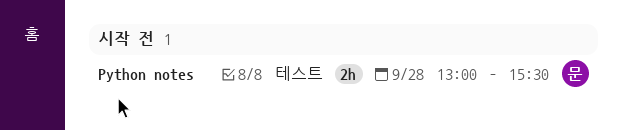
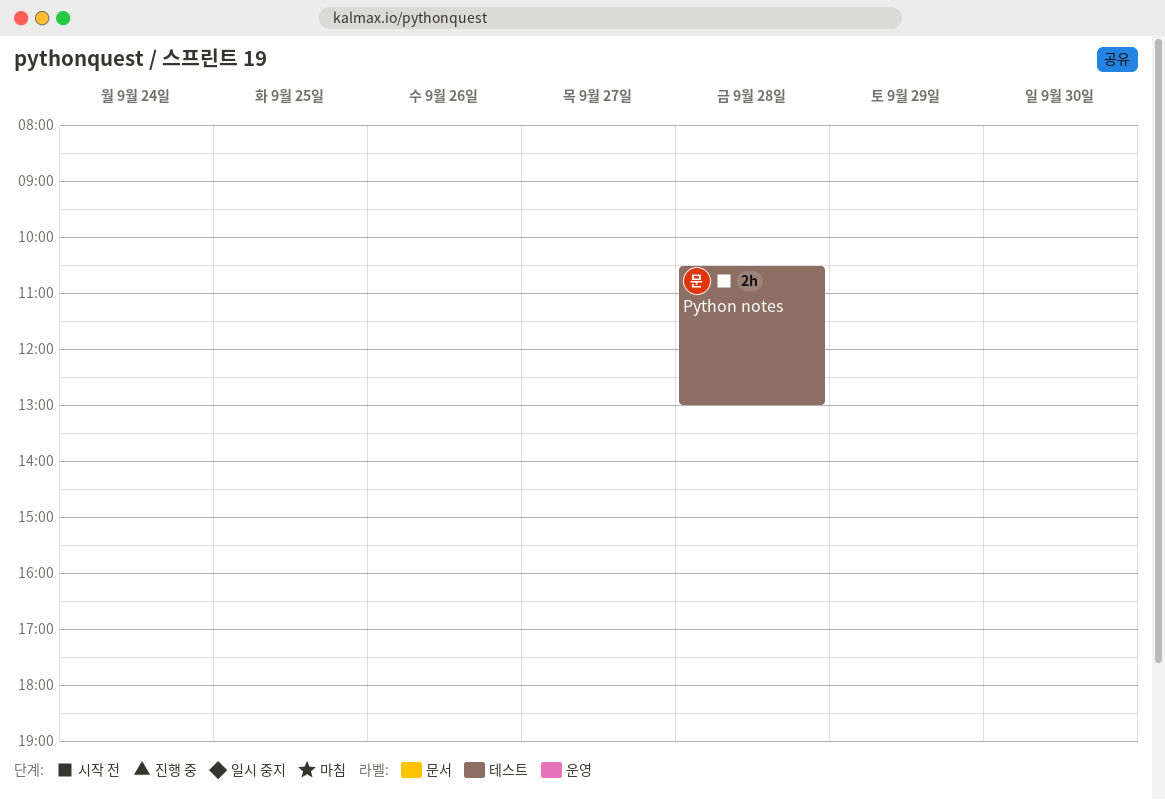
Python notes, begins: 13:00 -> 10:30
Python notes, ends: 15:30 -> 13:00

